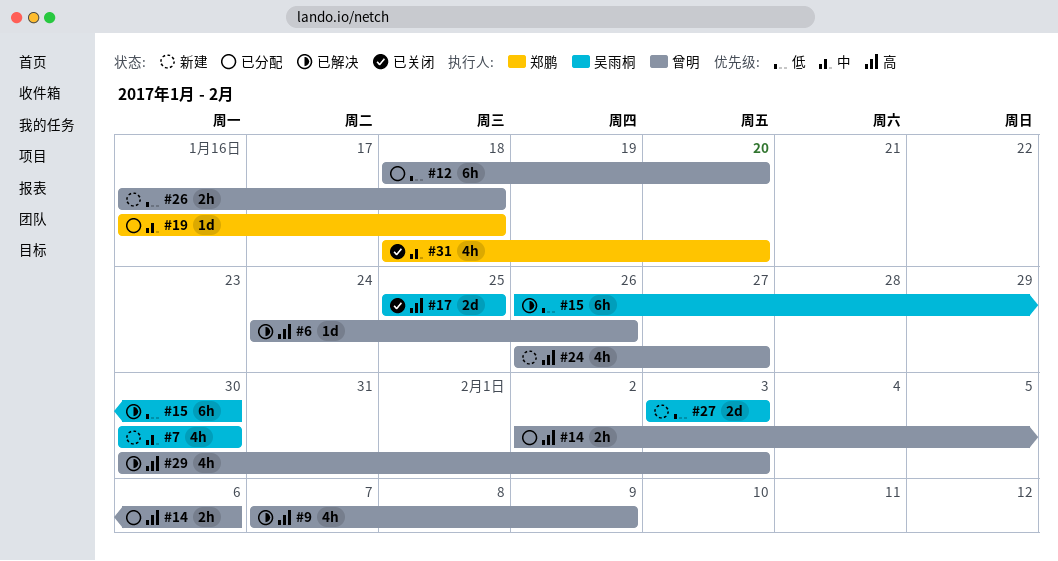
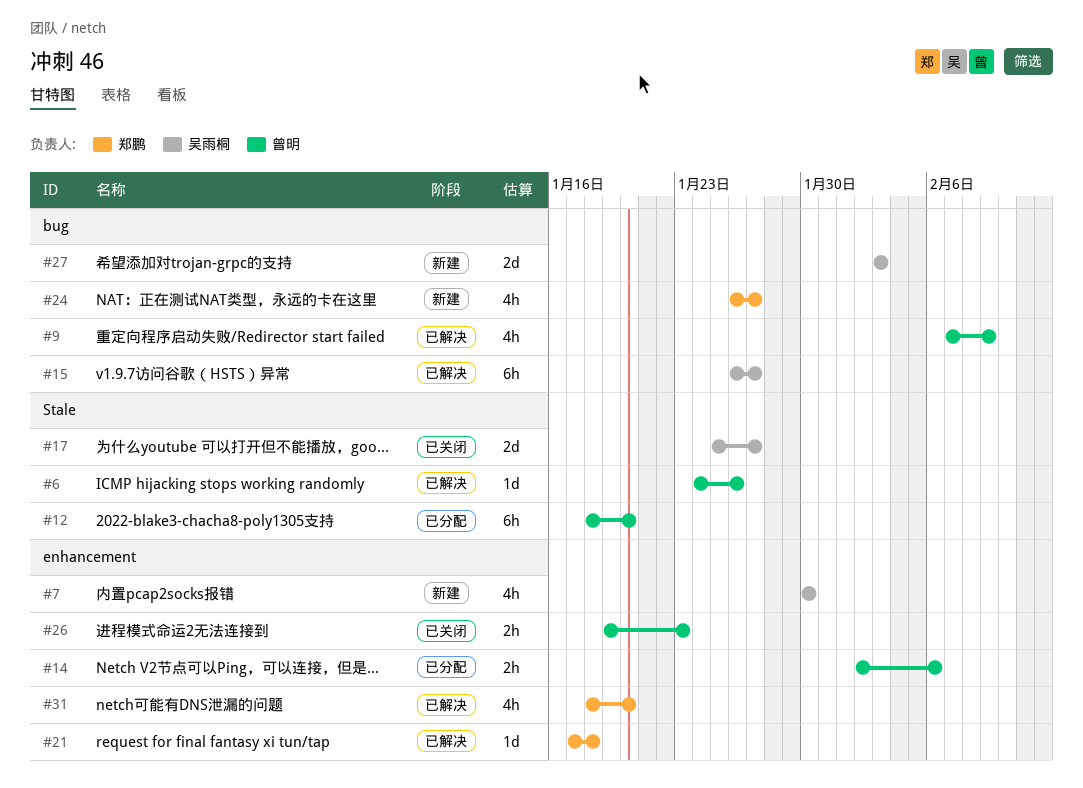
#15, due: Jan 30 -> Jan 27
#17, due: Jan 25 -> Jan 27
#19: present -> none
#21: none -> present
#24, owner: 曾明 -> 郑鹏
#26, status: 新建 -> 已关闭
#26, start: Jan 16 -> Jan 19
#26, due: Jan 18 -> Jan 23
#29: present -> none
#31, status: 已关闭 -> 已解决

